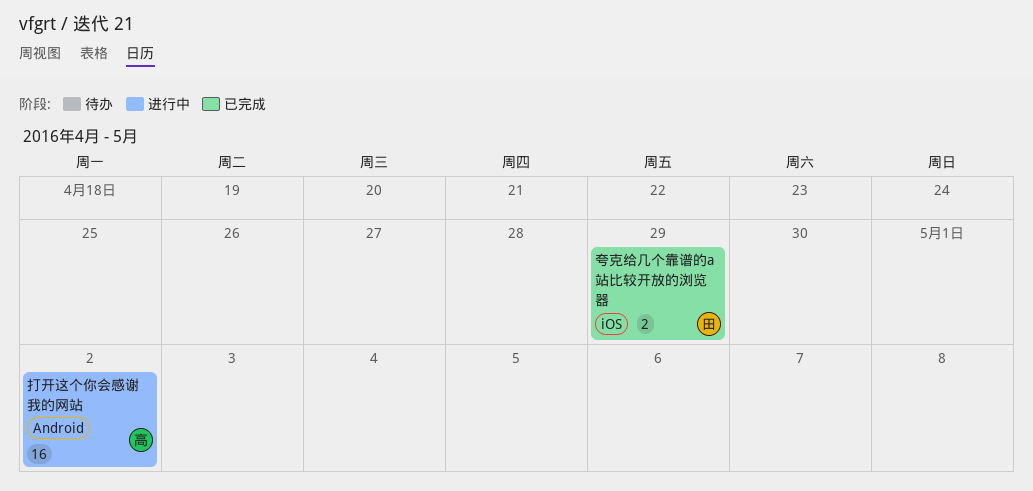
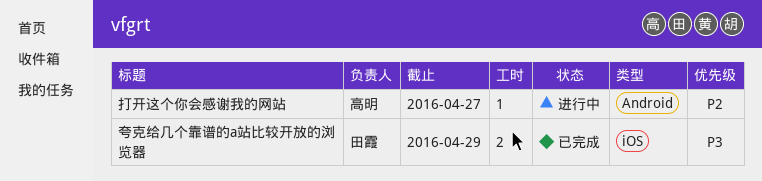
打开这个你会感谢我的网站, estimate: 16 -> 1
打开这个你会感谢我的网站, due: May 2 -> Apr 27

